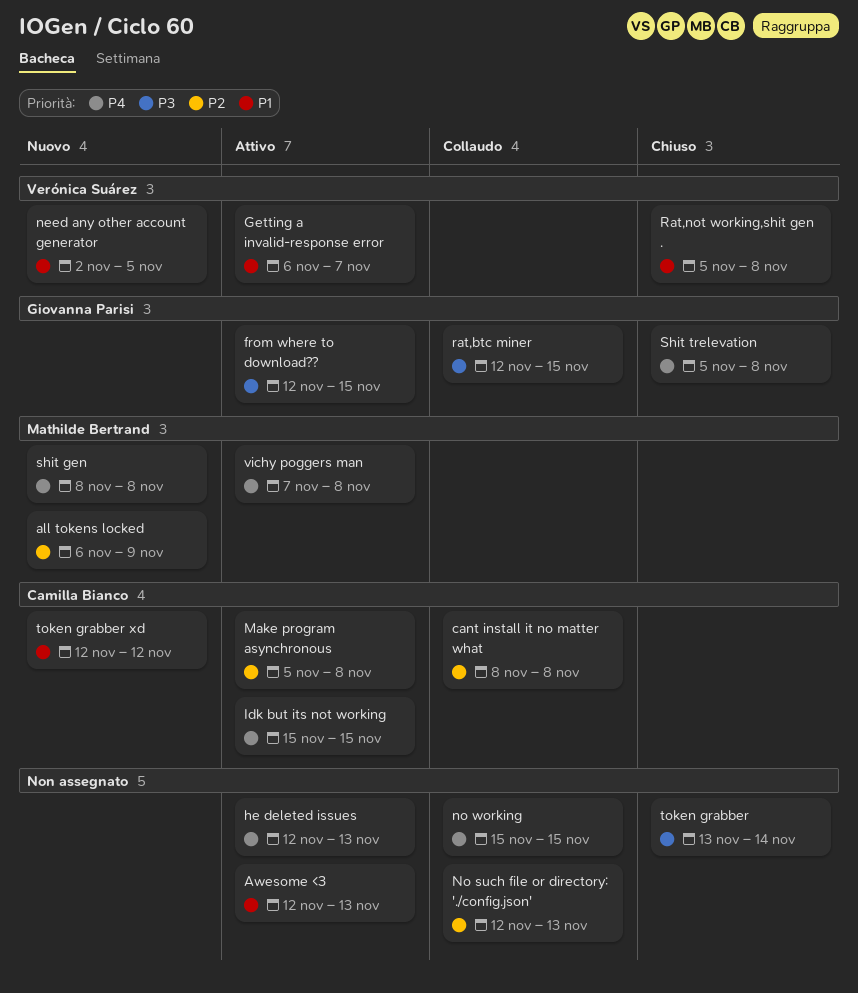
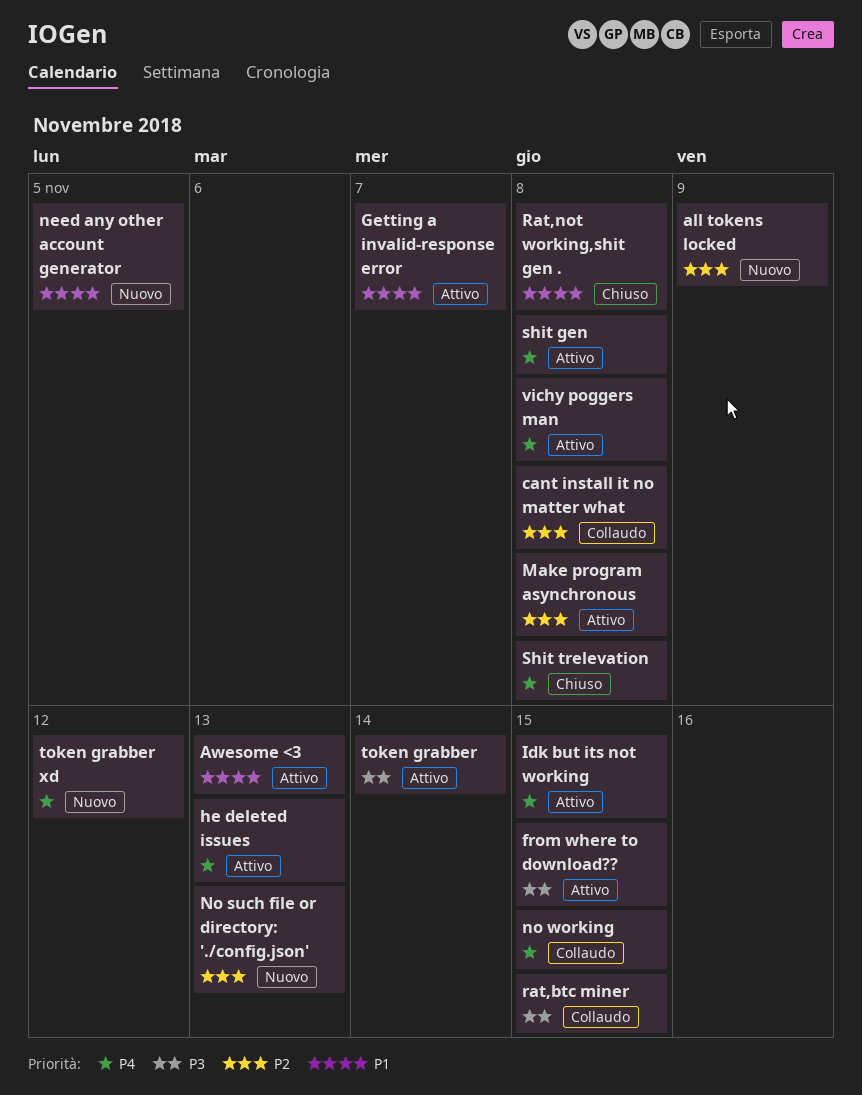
No such file or directory: './config.json', status: Collaudo -> Nuovo
shit gen, status: Nuovo -> Attivo
token grabber, status: Chiuso -> Attivo
token grabber xd, priority: P1 -> P4

